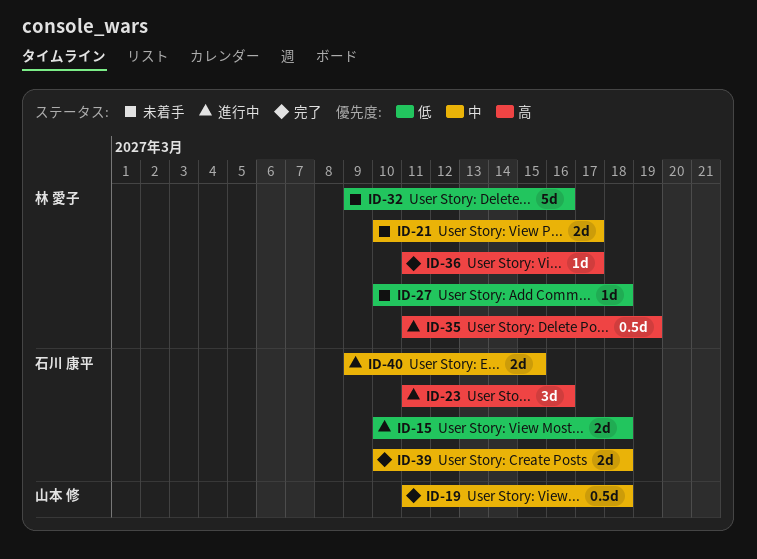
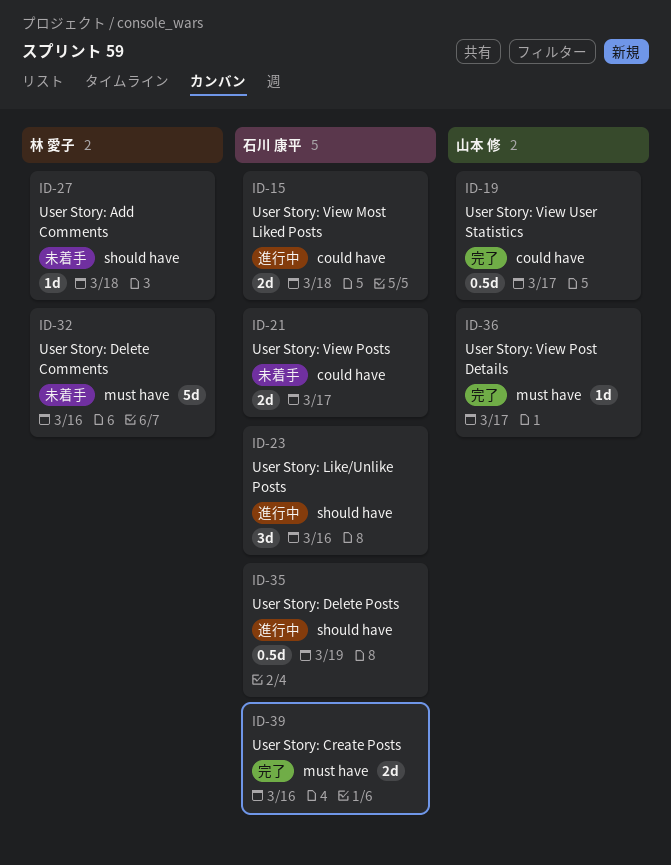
ID-19, due: Mar 18 -> Mar 17
ID-21, owner: 林 愛子 -> 石川 康平
ID-35, owner: 林 愛子 -> 石川 康平
ID-36, owner: 林 愛子 -> 山本 修
ID-39, due: Mar 18 -> Mar 16
ID-40: present -> none

